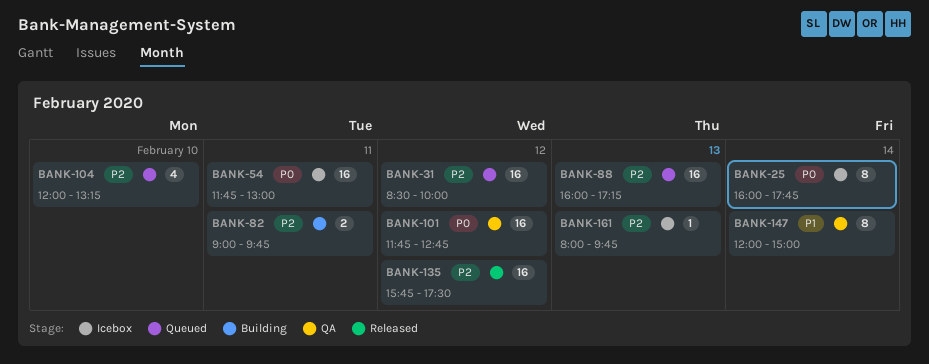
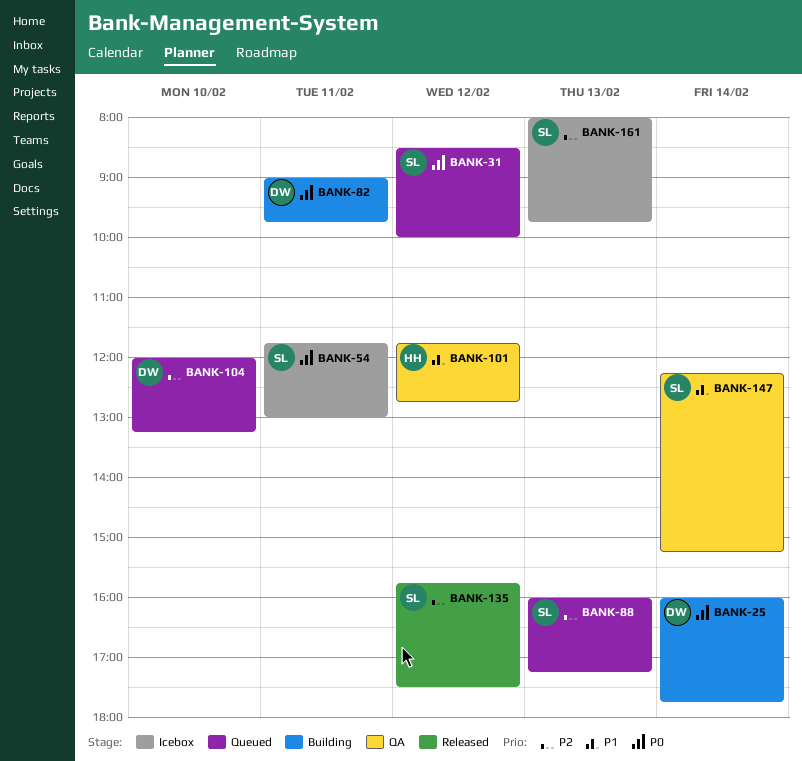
BANK-25, status: Icebox -> Building
BANK-31, priority: P2 -> P0
BANK-82, priority: P2 -> P0
BANK-101, priority: P0 -> P1
BANK-147, begins: 12:00 -> 12:15
BANK-147, ends: 15:00 -> 15:15

